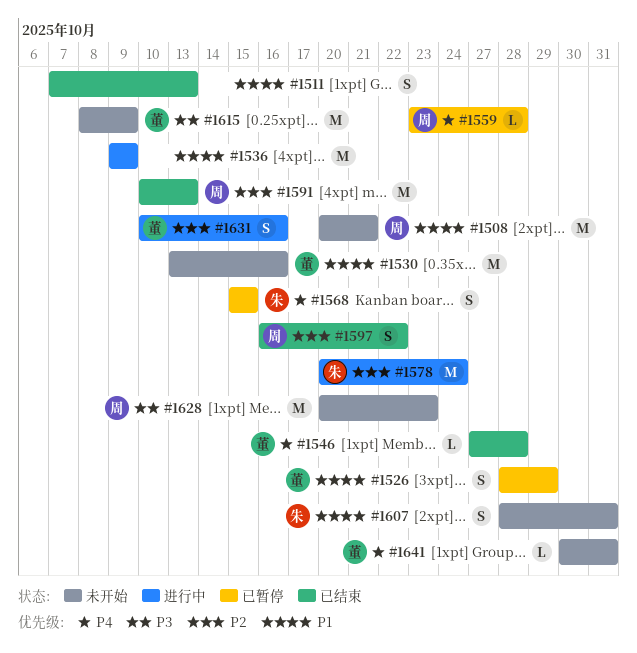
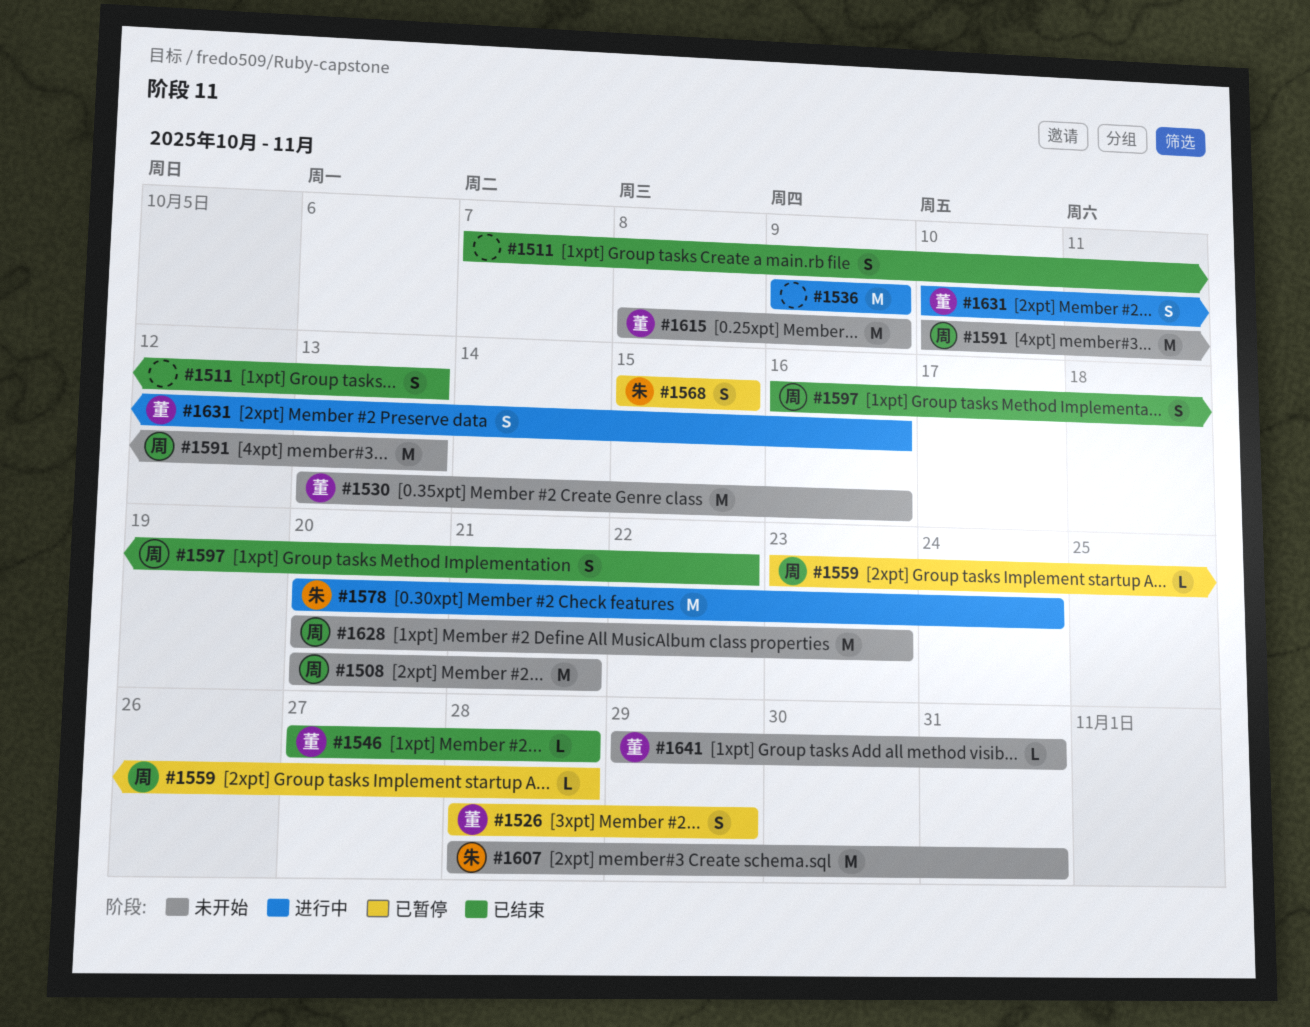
#1591, status: 已结束 -> 未开始
#1607, estimate: S -> M
#1641, start: Oct 30 -> Oct 29

